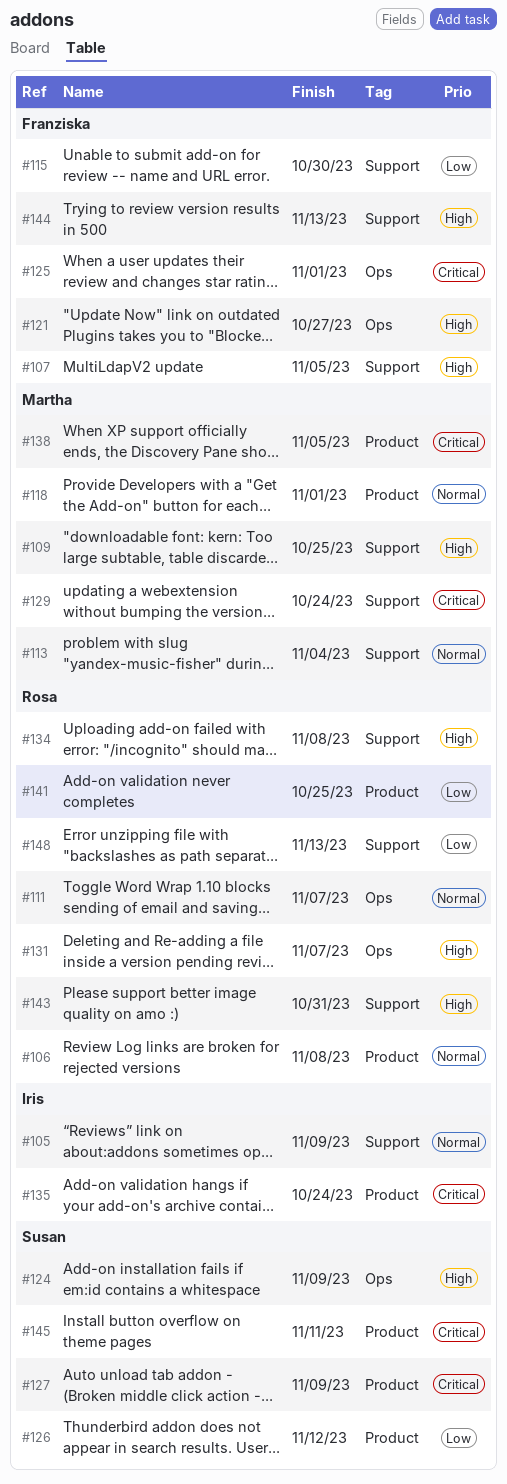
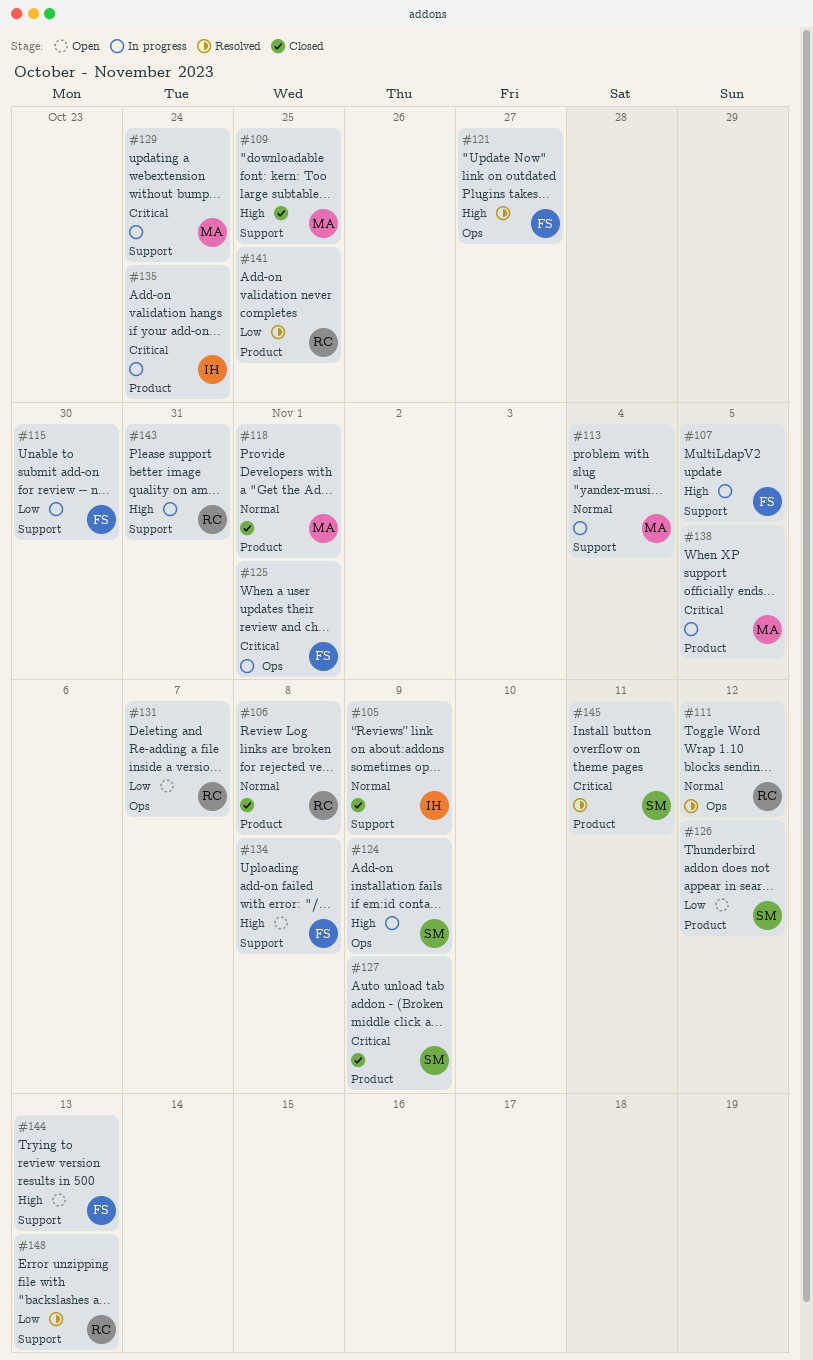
#111, due: Nov 7 -> Nov 12
#131, priority: High -> Low
#134, owner: Rosa -> Franziska

